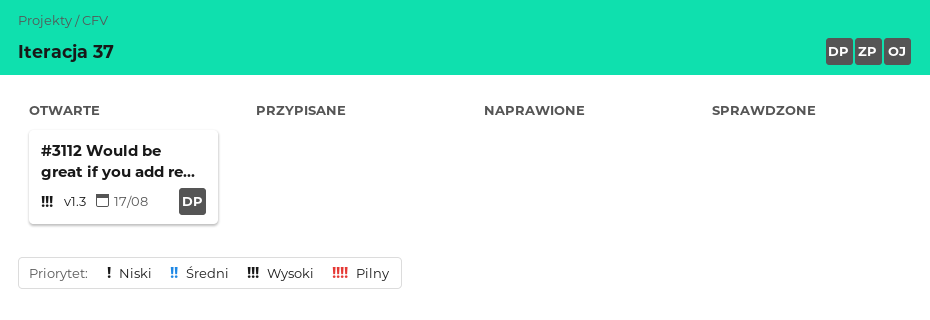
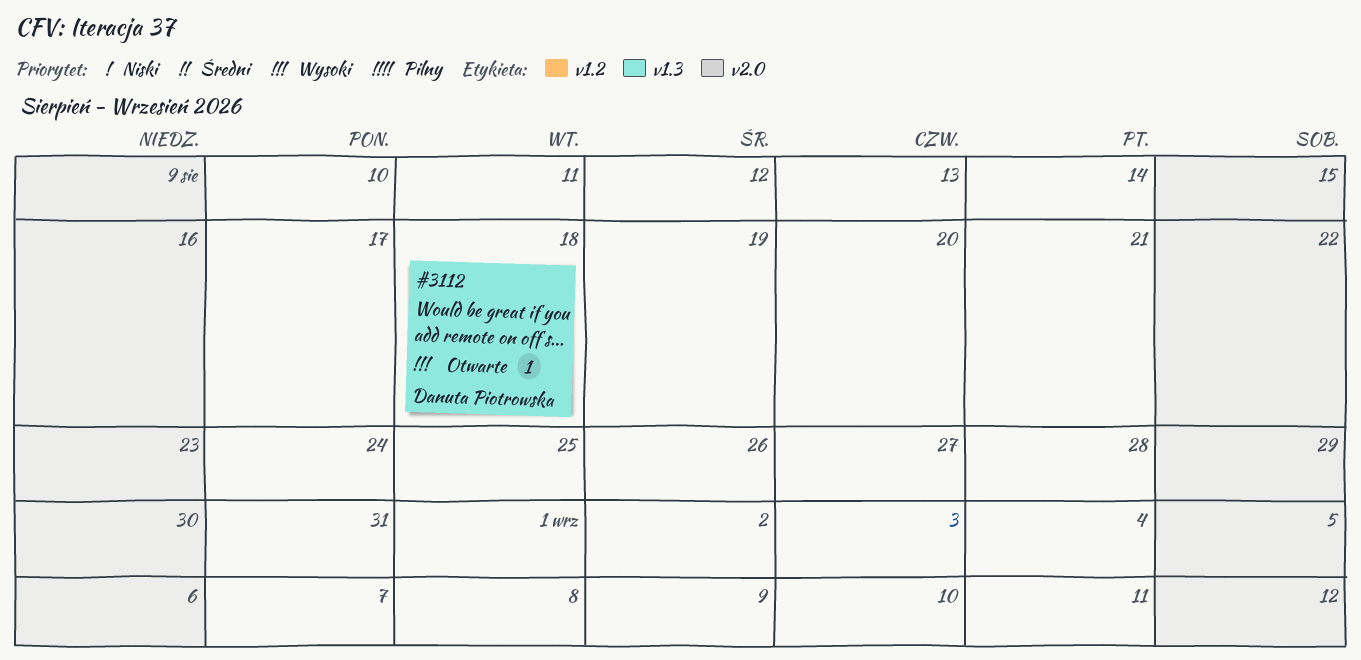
#3112, due: Aug 17 -> Aug 18

